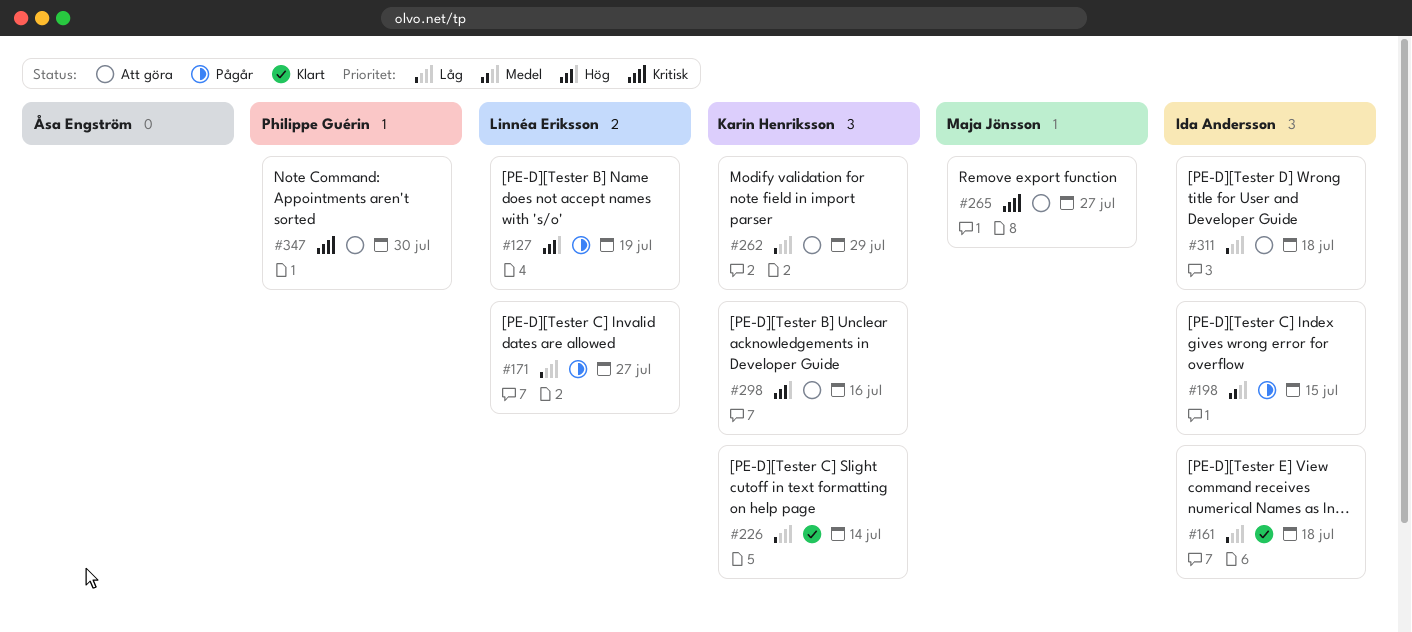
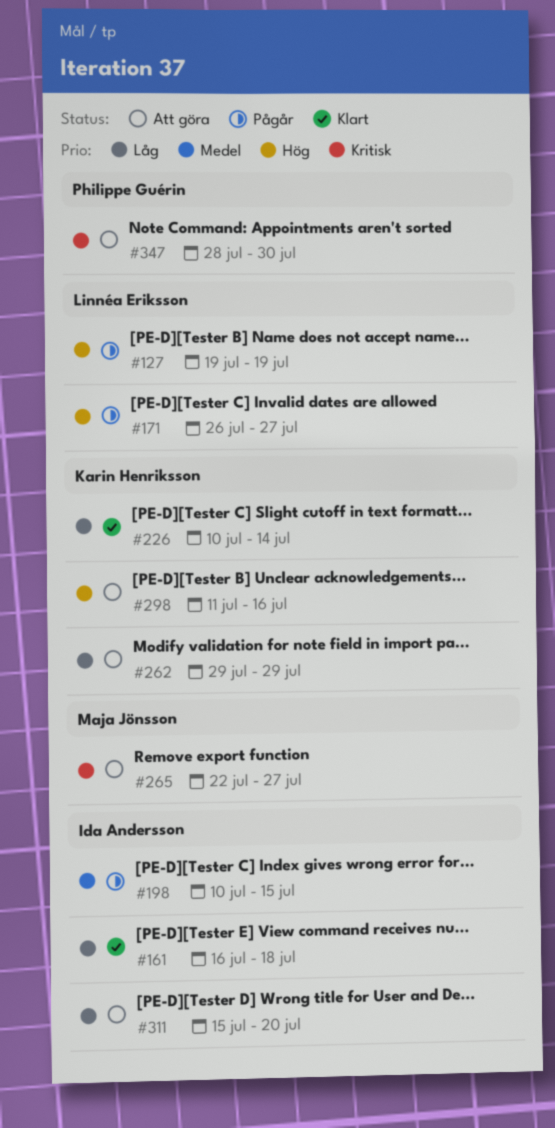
#171, priority: Låg -> Hög
#311, due: Jul 18 -> Jul 20

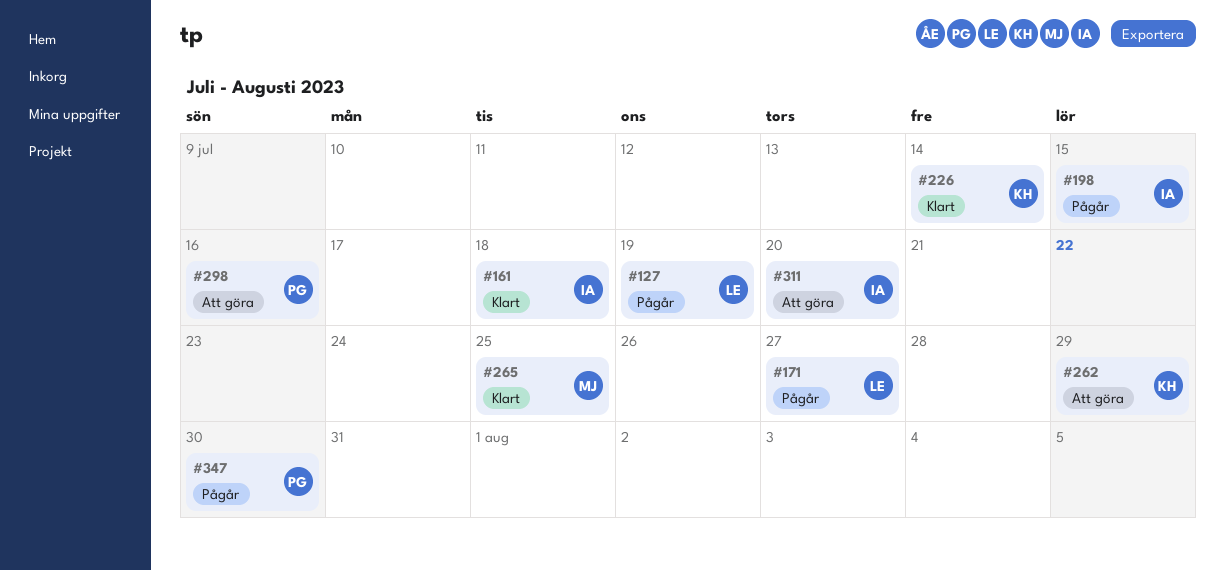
#265, status: Att göra -> Klart
#265, due: Jul 27 -> Jul 25
#298, owner: Karin Henriksson -> Philippe Guérin
#347, status: Att göra -> Pågår

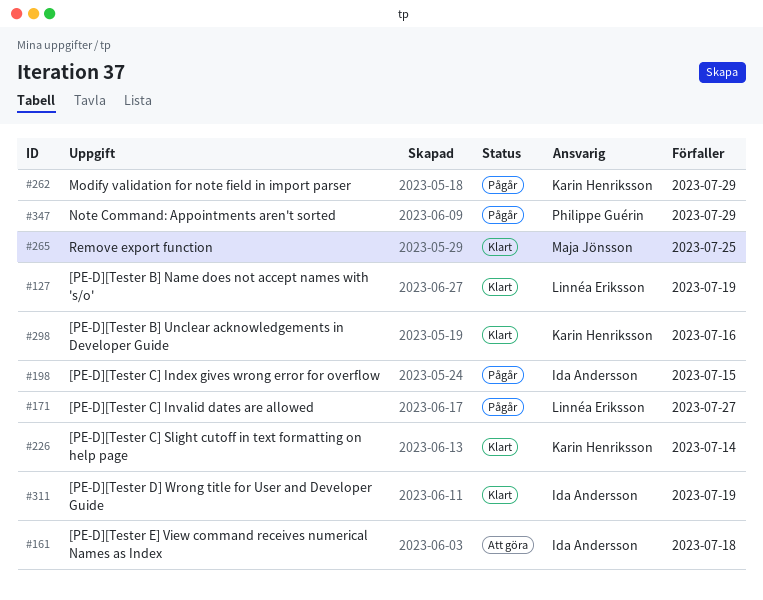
#127, status: Pågår -> Klart
#161, status: Klart -> Att göra
#262, status: Att göra -> Pågår
#298, status: Att göra -> Klart
#298, owner: Philippe Guérin -> Karin Henriksson
#311, status: Att göra -> Klart
#311, due: Jul 20 -> Jul 19
#347, due: Jul 30 -> Jul 29

